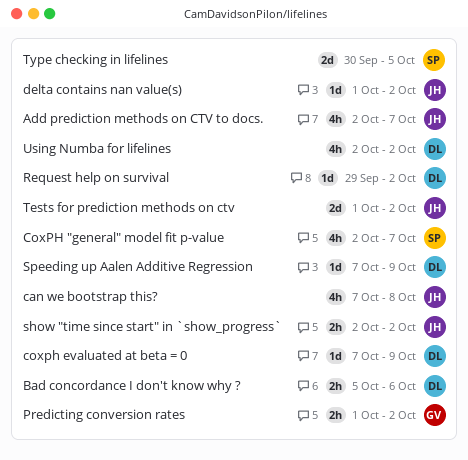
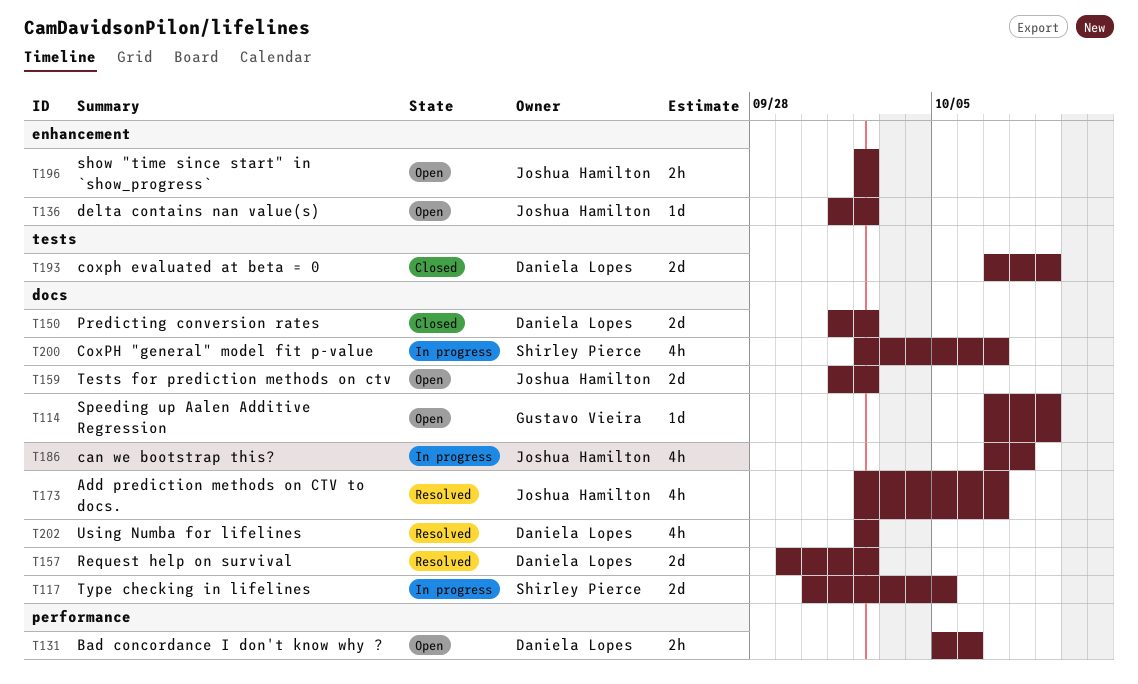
coxph evaluated at beta = 0, estimate: 1d -> 2d
Predicting conversion rates, owner: Gustavo Vieira -> Daniela Lopes
Predicting conversion rates, estimate: 2h -> 2d
Request help on survival, estimate: 1d -> 2d
Speeding up Aalen Additive Regression, owner: Daniela Lopes -> Gustavo Vieira

